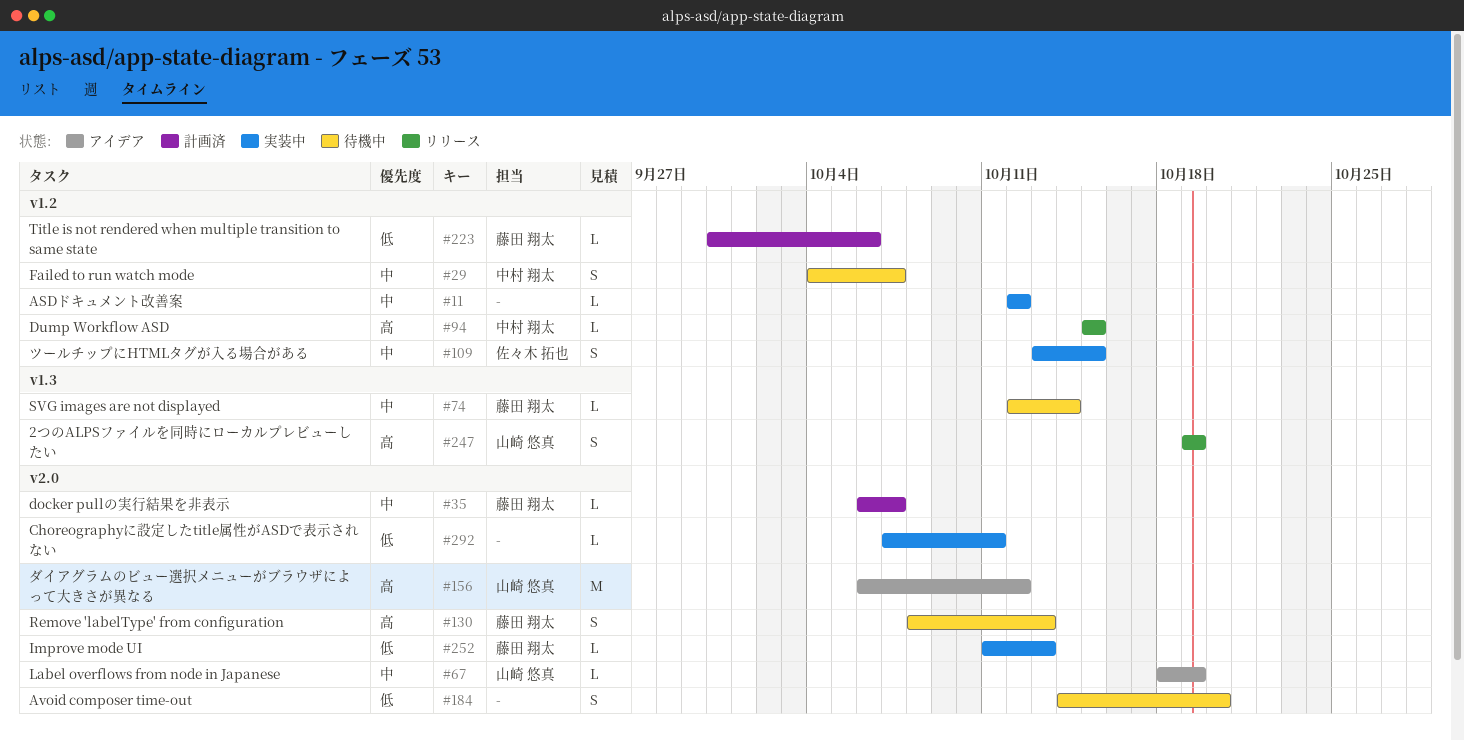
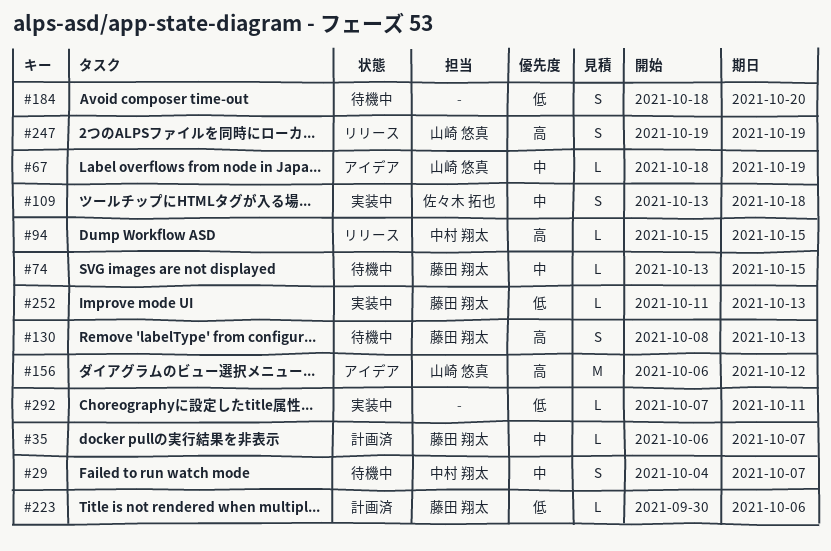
#11: present -> none
#74, start: Oct 12 -> Oct 13
#74, due: Oct 14 -> Oct 15
#109, due: Oct 15 -> Oct 18
#184, start: Oct 14 -> Oct 18

